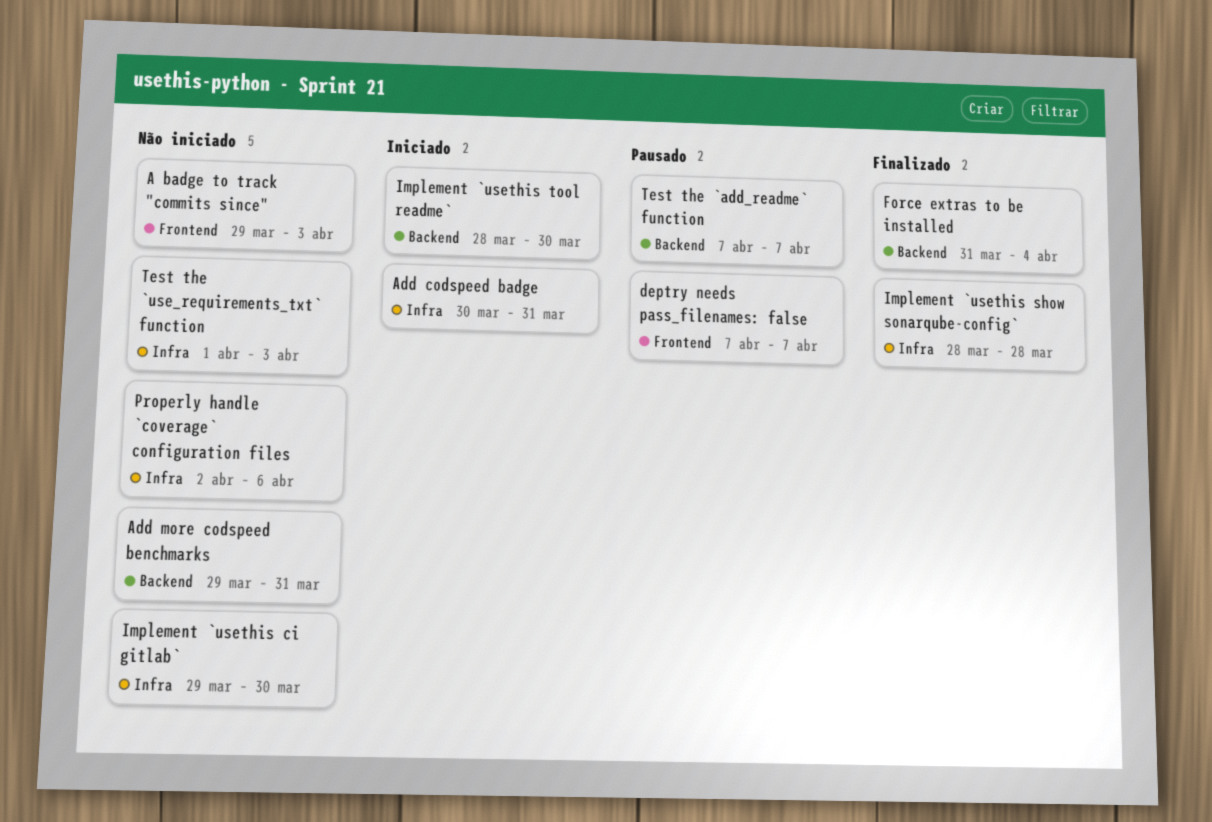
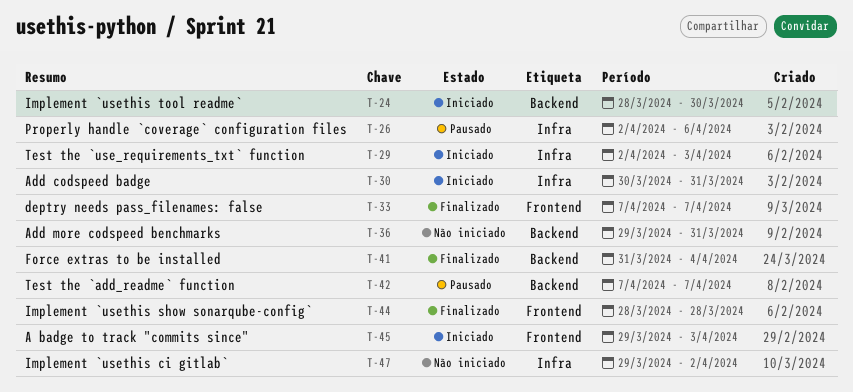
A badge to track "commits since", status: Não iniciado -> Iniciado
deptry needs pass_filenames: false, status: Pausado -> Finalizado
Implement `usethis ci gitlab`, due: Mar 30 -> Apr 2
Implement `usethis show sonarqube-config`, label: Infra -> Frontend
Properly handle `coverage` configuration files, status: Não iniciado -> Pausado
Test the `use_requirements_txt` function, status: Não iniciado -> Iniciado
Test the `use_requirements_txt` function, start: Apr 1 -> Apr 2

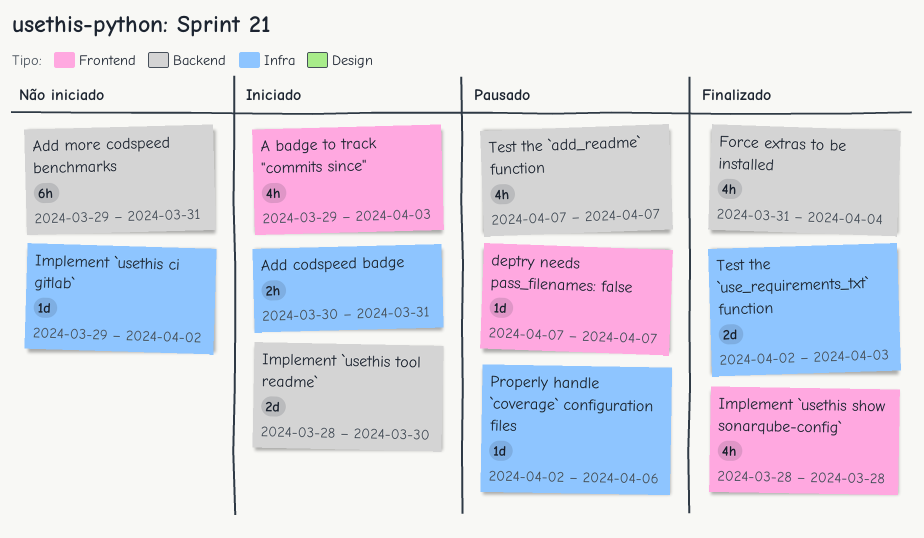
deptry needs pass_filenames: false, status: Finalizado -> Pausado
Test the `use_requirements_txt` function, status: Iniciado -> Finalizado

